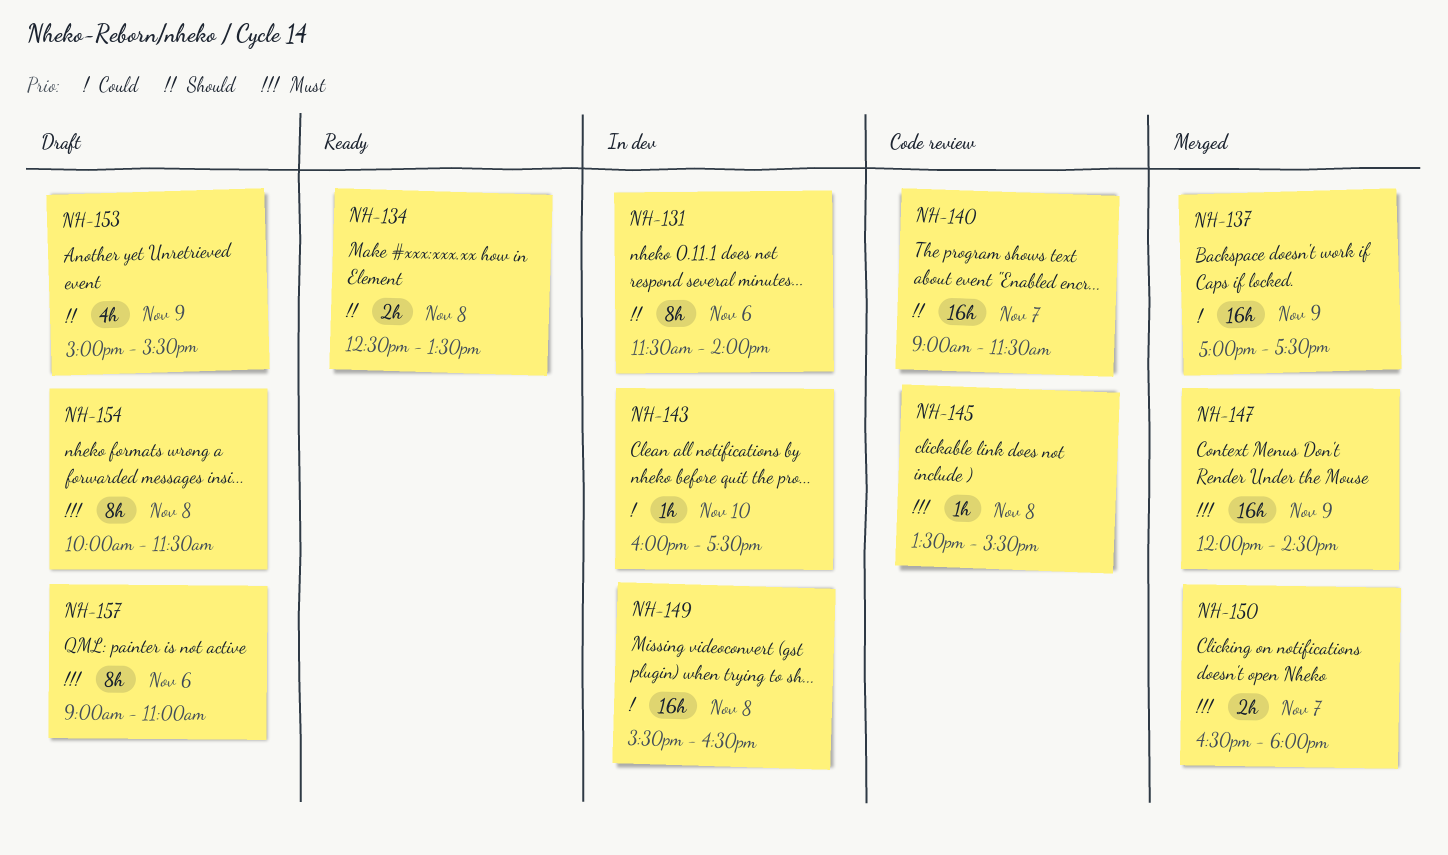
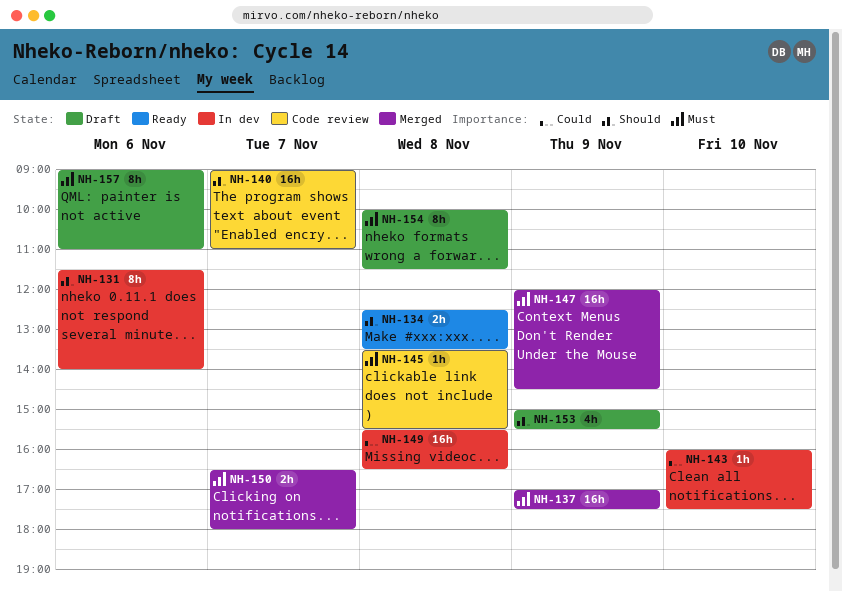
NH-137, priority: Could -> Must
NH-140, ends: 11:30 -> 11:00

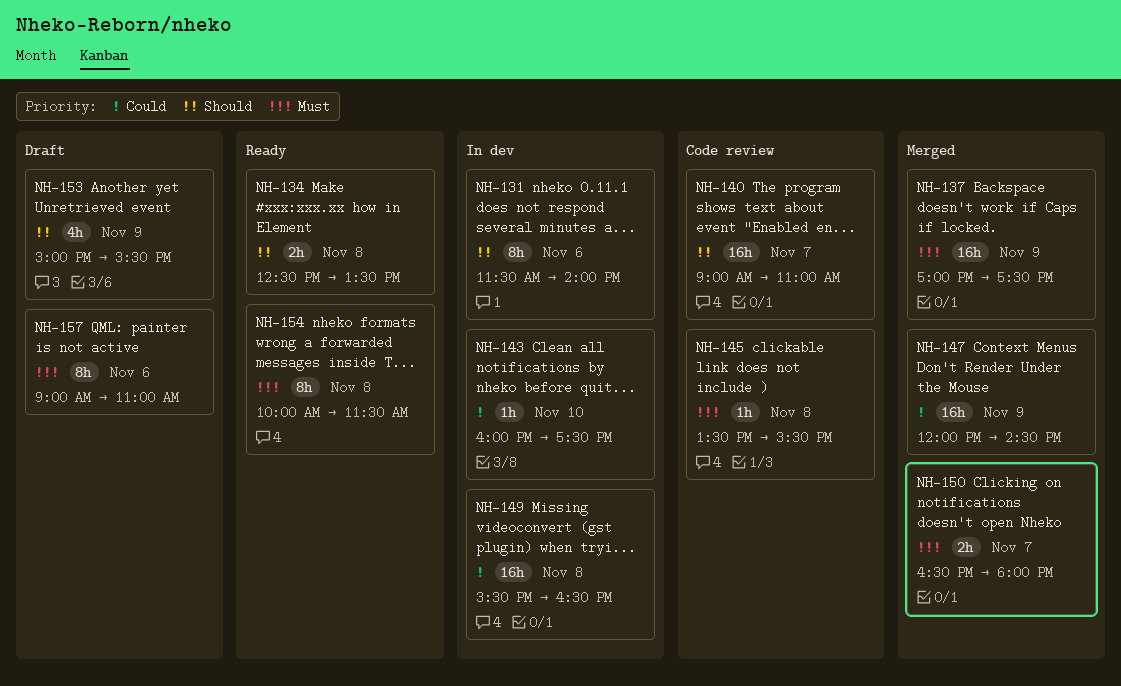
NH-147, priority: Must -> Could
NH-154, status: Draft -> Ready

